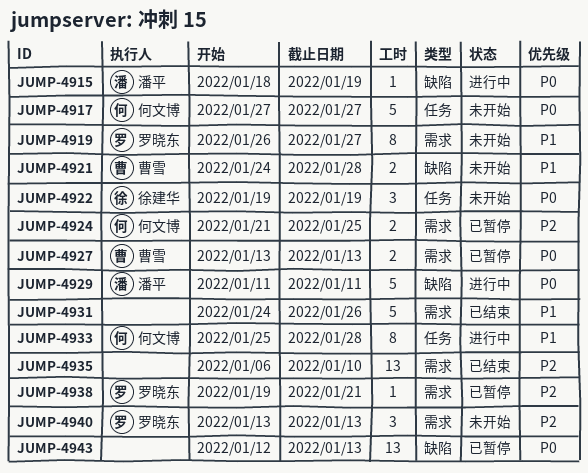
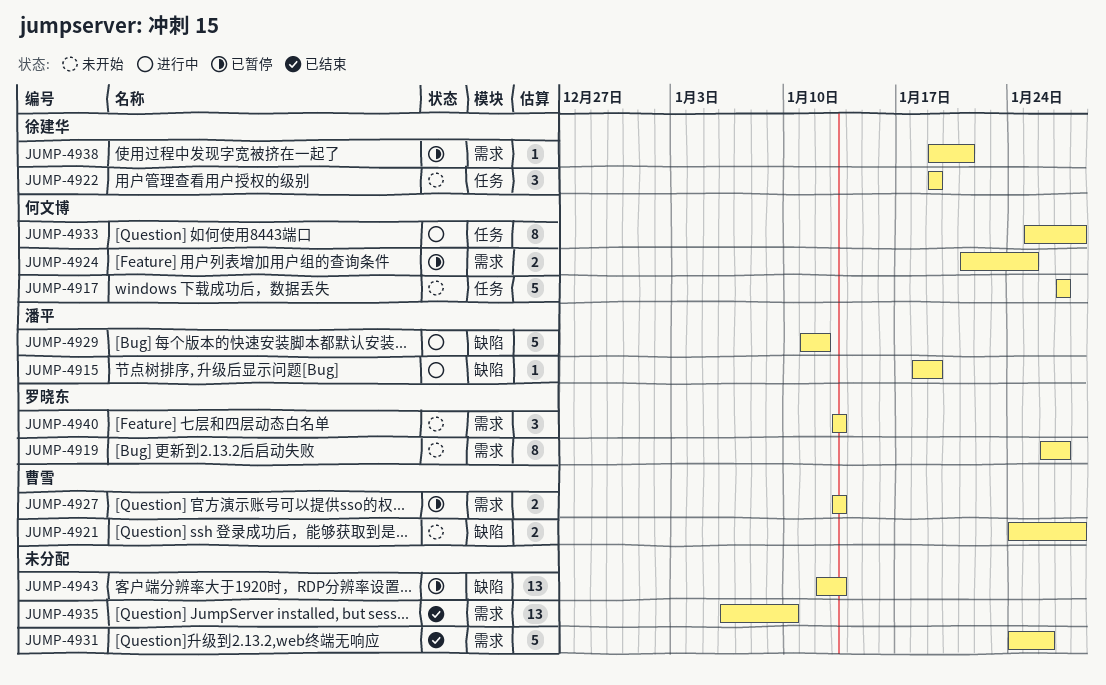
JUMP-4929, due: Jan 11 -> Jan 12
JUMP-4938, owner: 罗晓东 -> 徐建华

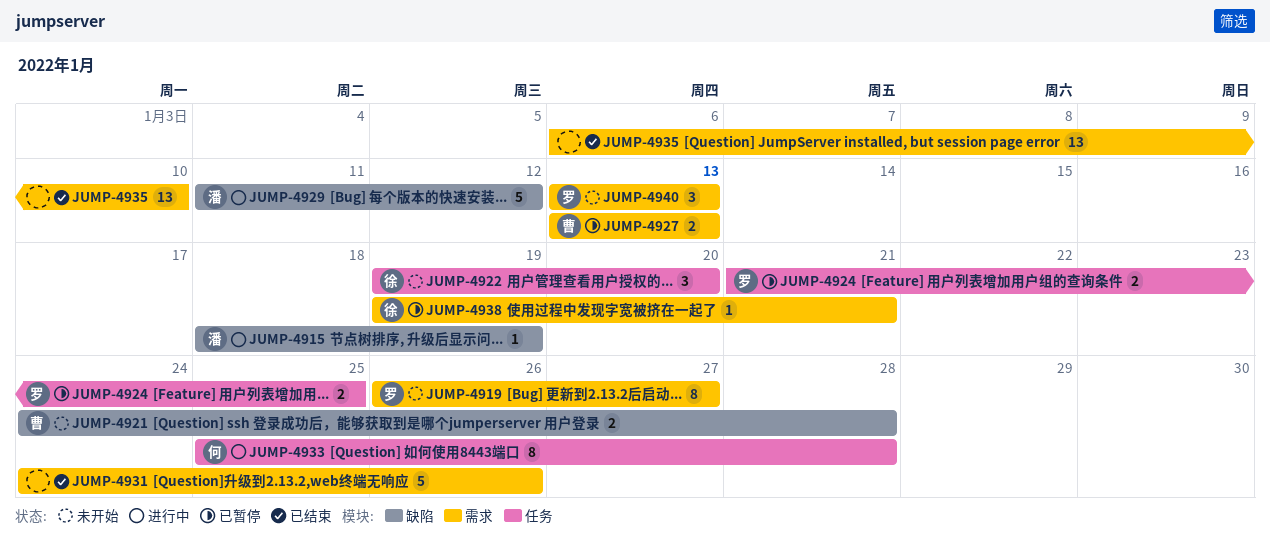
JUMP-4917: present -> none
JUMP-4922, due: Jan 19 -> Jan 20
JUMP-4924, owner: 何文博 -> 罗晓东
JUMP-4924, label: 需求 -> 任务
JUMP-4943: present -> none

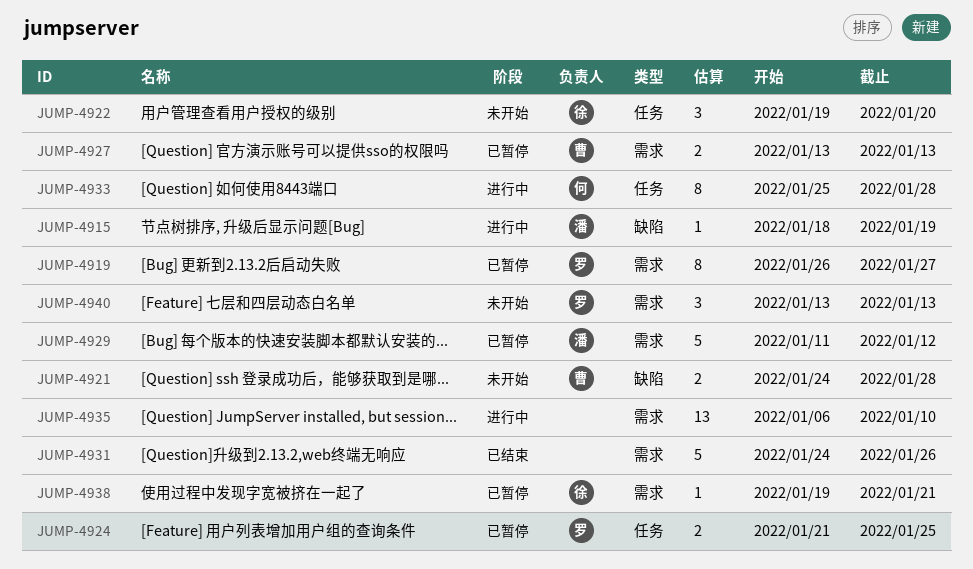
JUMP-4919, status: 未开始 -> 已暂停
JUMP-4929, status: 进行中 -> 已暂停
JUMP-4929, label: 缺陷 -> 需求
JUMP-4935, status: 已结束 -> 进行中

